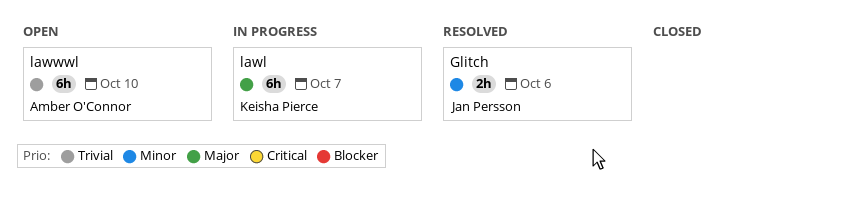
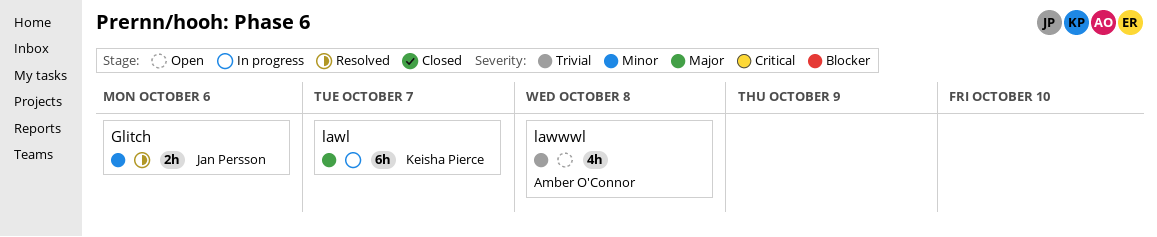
lawwwl, estimate: 6h -> 4h
lawwwl, due: Oct 10 -> Oct 8

